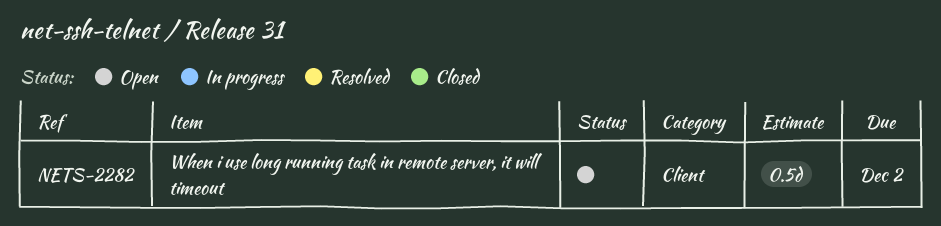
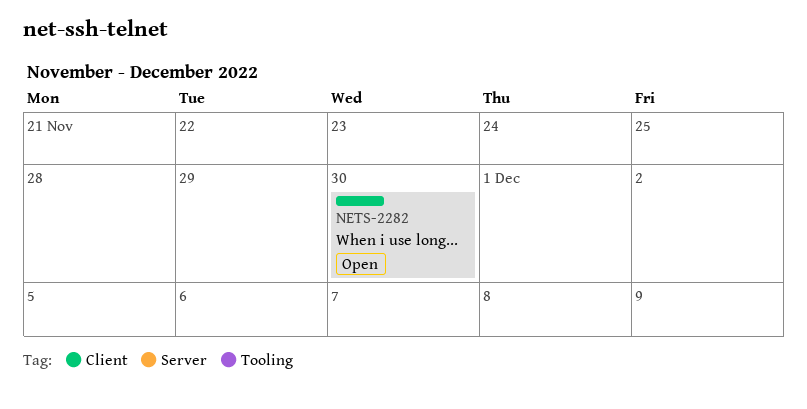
NETS-2282, due: Dec 2 -> Nov 30

